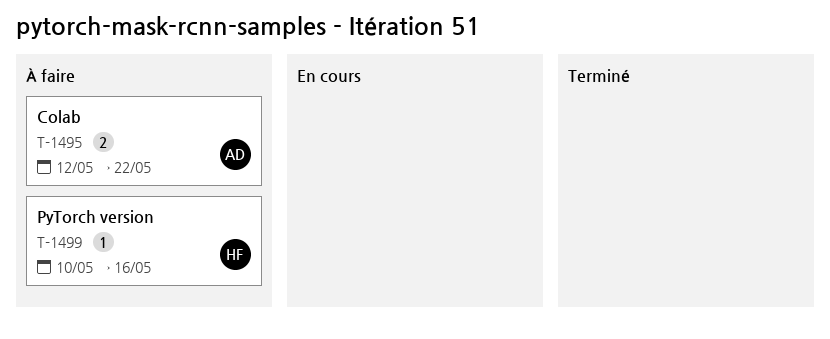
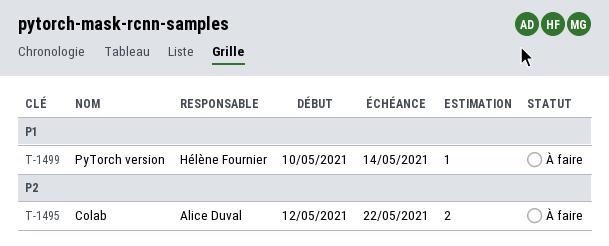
T-1499, due: May 16 -> May 14

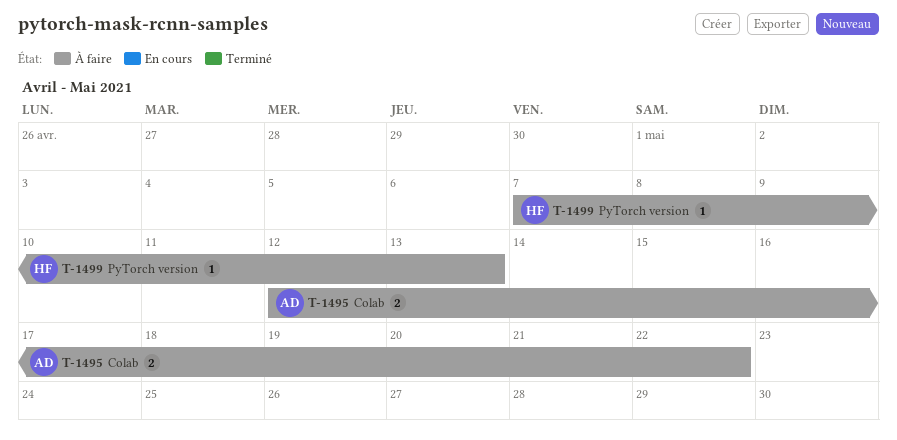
T-1499, start: May 10 -> May 7
T-1499, due: May 14 -> May 13

